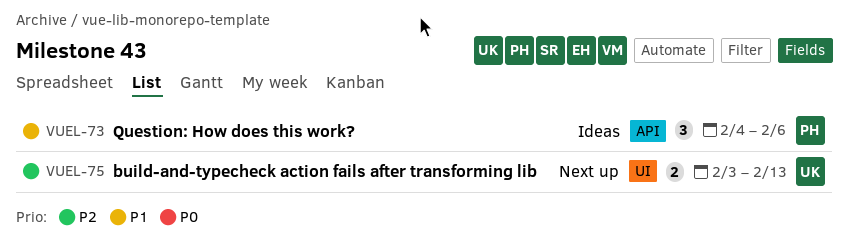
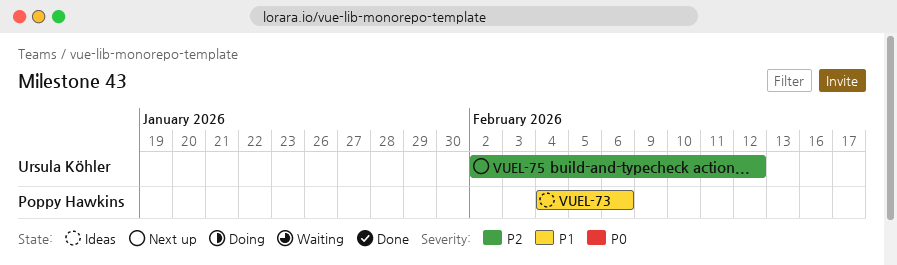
VUEL-75, start: Feb 3 -> Feb 2
VUEL-75, due: Feb 13 -> Feb 12

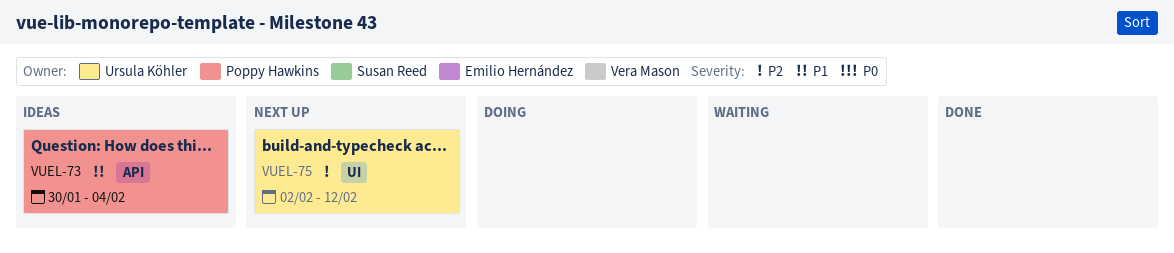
VUEL-73, start: Feb 4 -> Jan 30
VUEL-73, due: Feb 6 -> Feb 4

